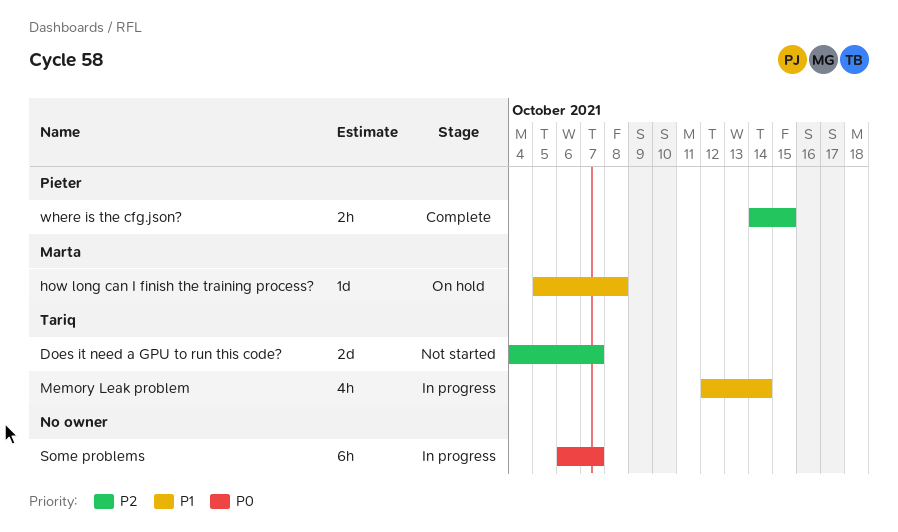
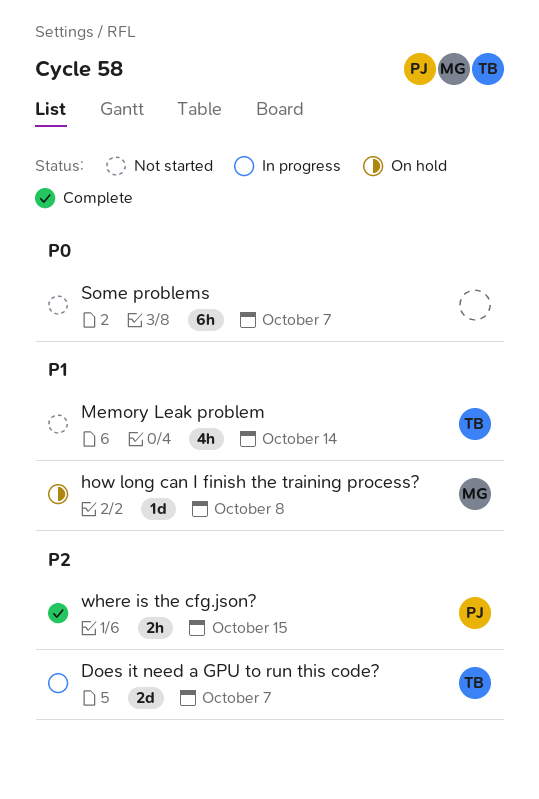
Does it need a GPU to run this code?, status: Not started -> In progress
Memory Leak problem, status: In progress -> Not started
Some problems, status: In progress -> Not started

